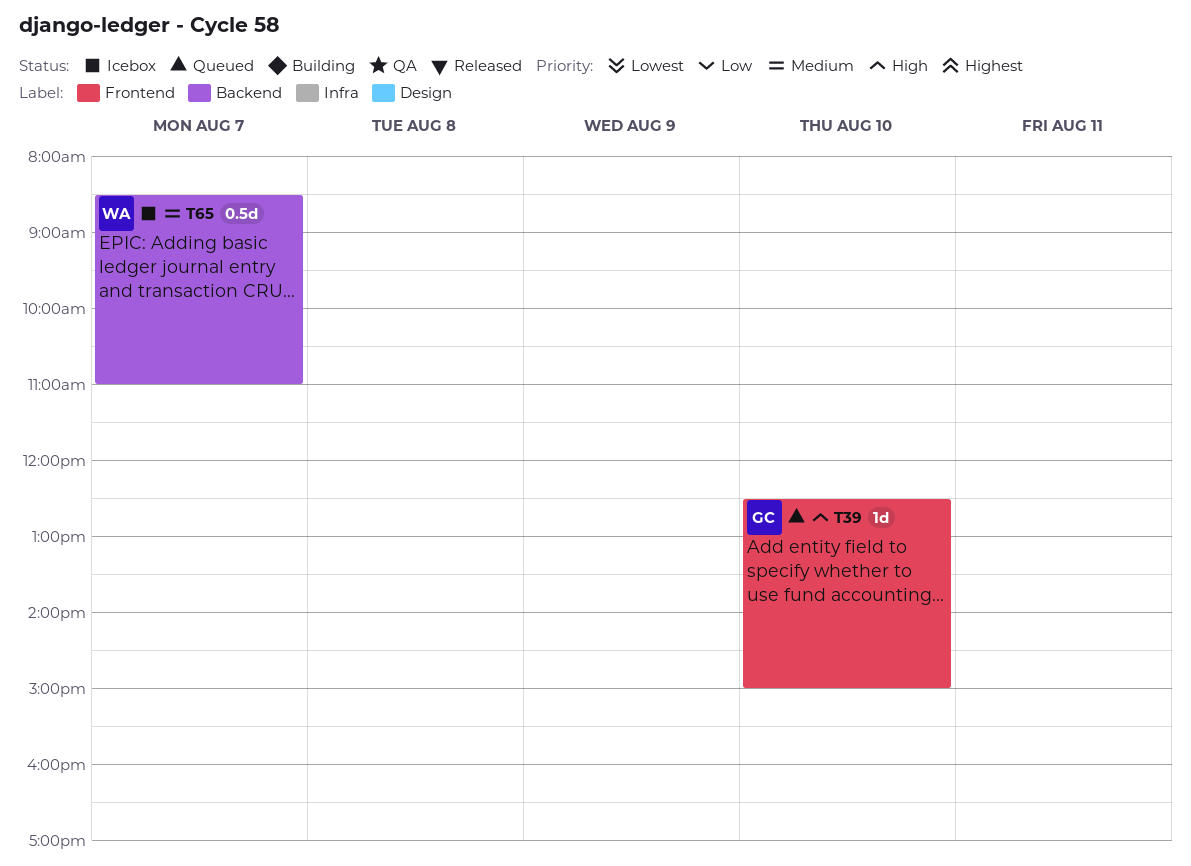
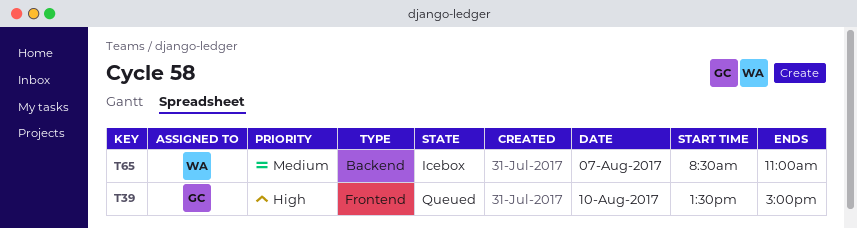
T39, begins: 12:30 -> 13:30

